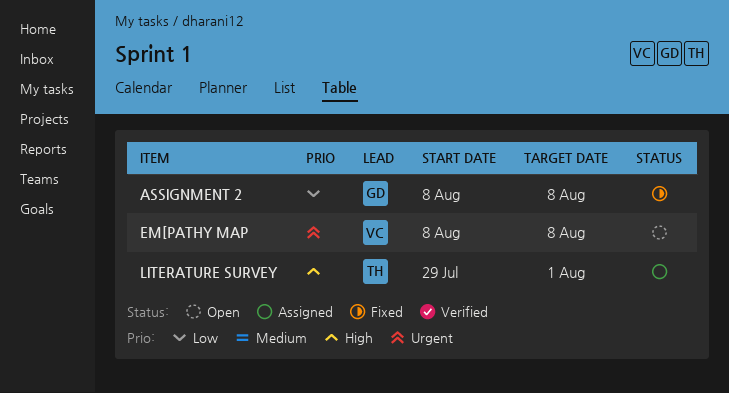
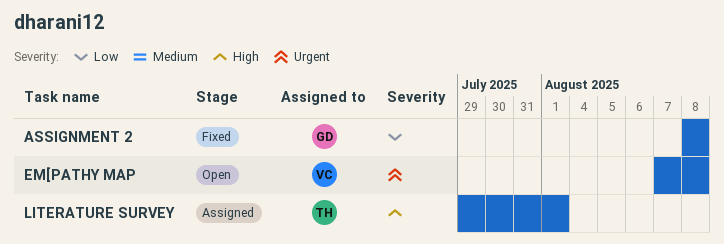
EM[PATHY MAP, start: Aug 8 -> Aug 7

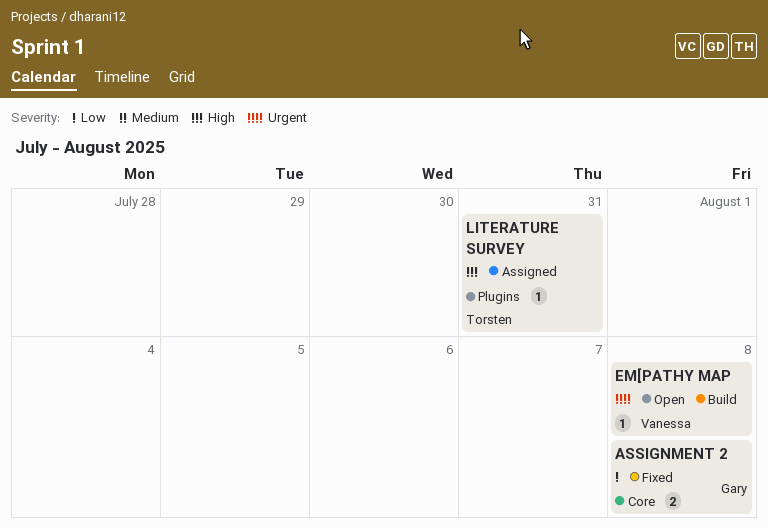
LITERATURE SURVEY, due: Aug 1 -> Jul 31

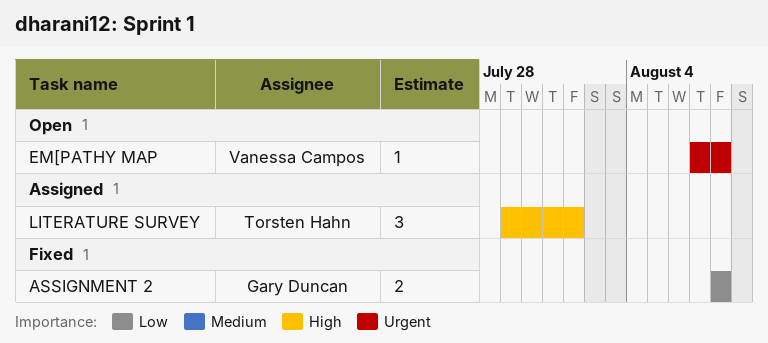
LITERATURE SURVEY, estimate: 1 -> 3
LITERATURE SURVEY, due: Jul 31 -> Aug 1

